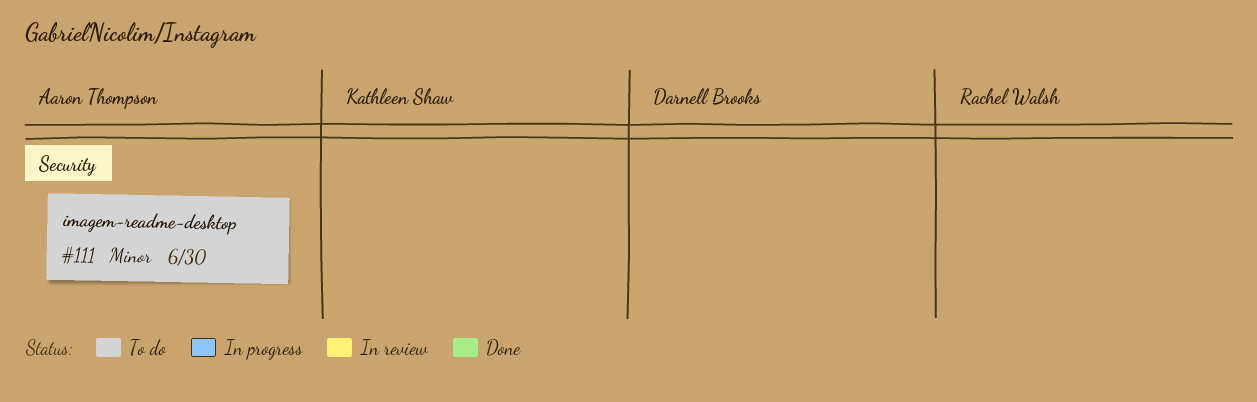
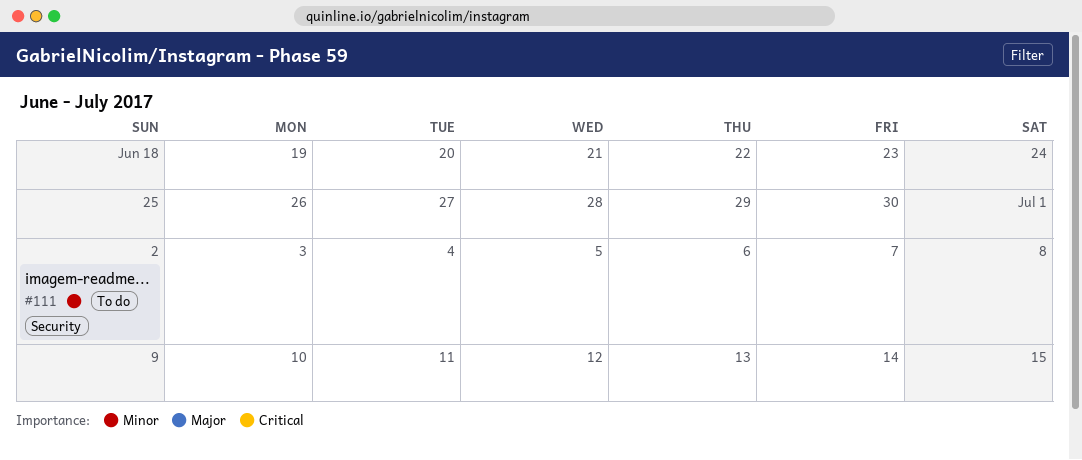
#111, due: Jun 30 -> Jul 2

